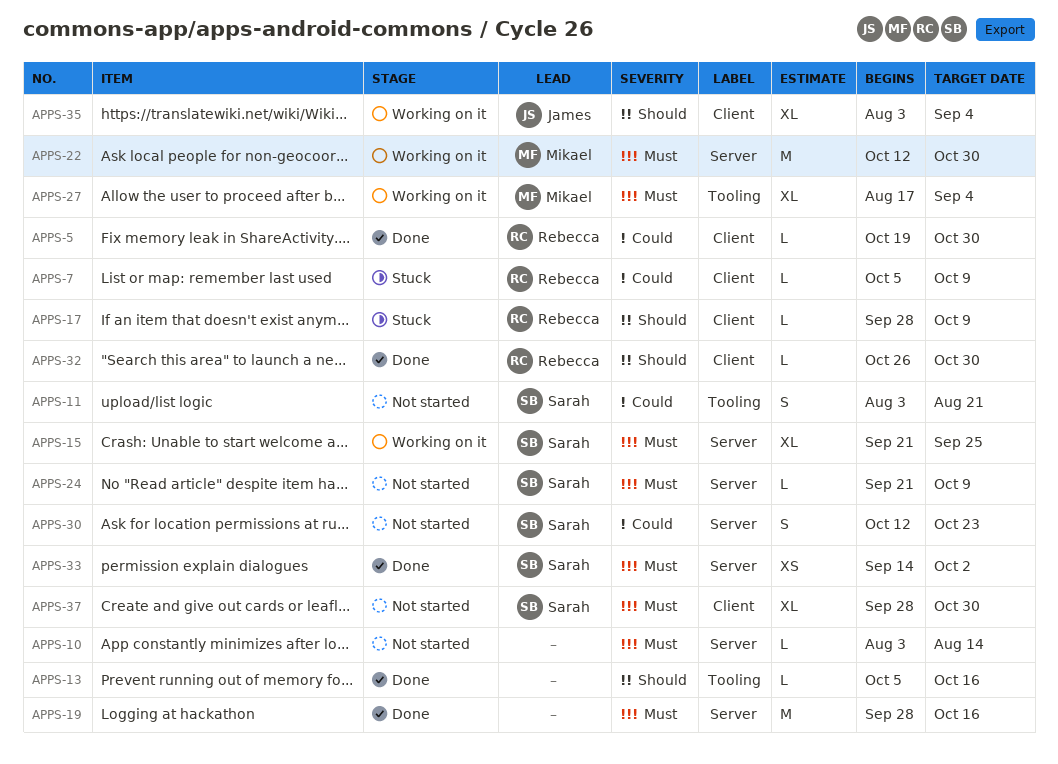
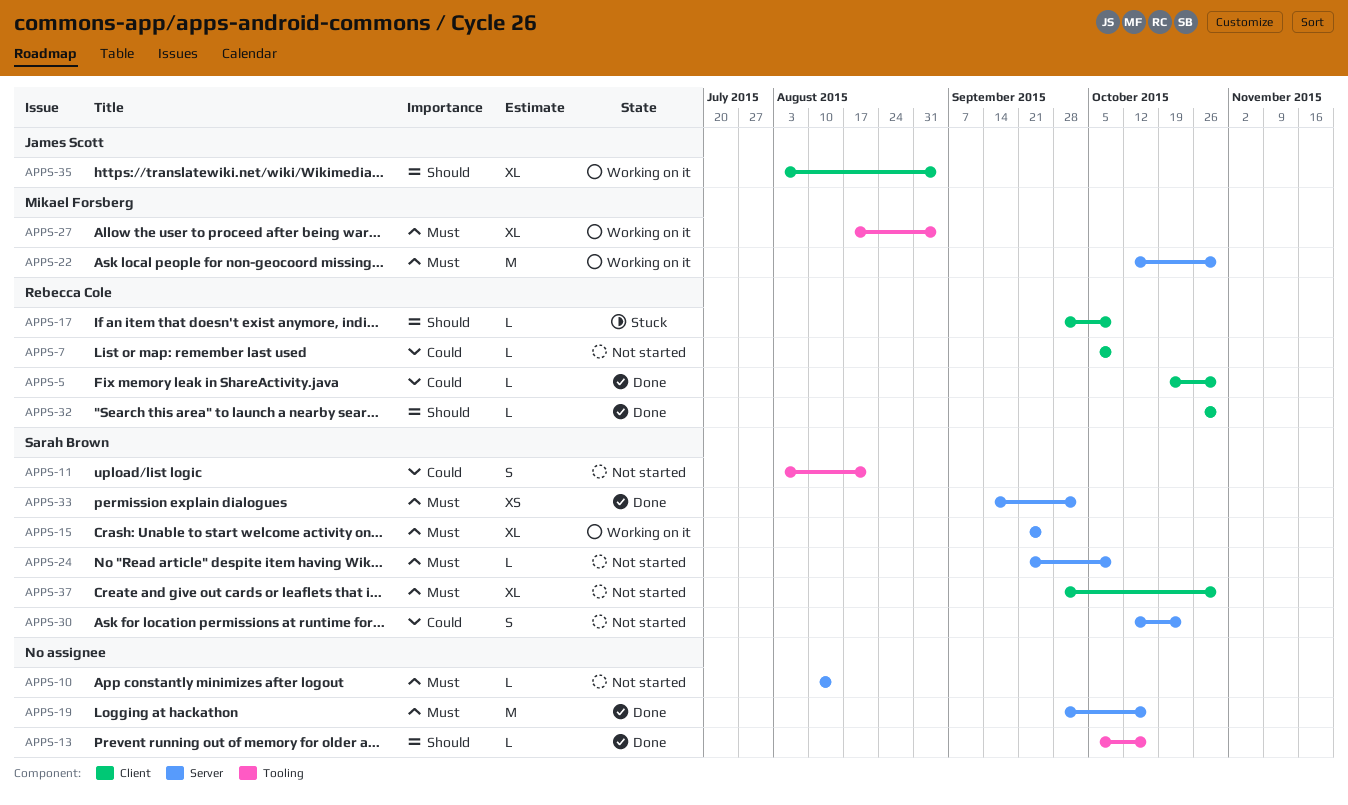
APPS-7, status: Stuck -> Not started
APPS-10, start: Aug 3 -> Aug 10

